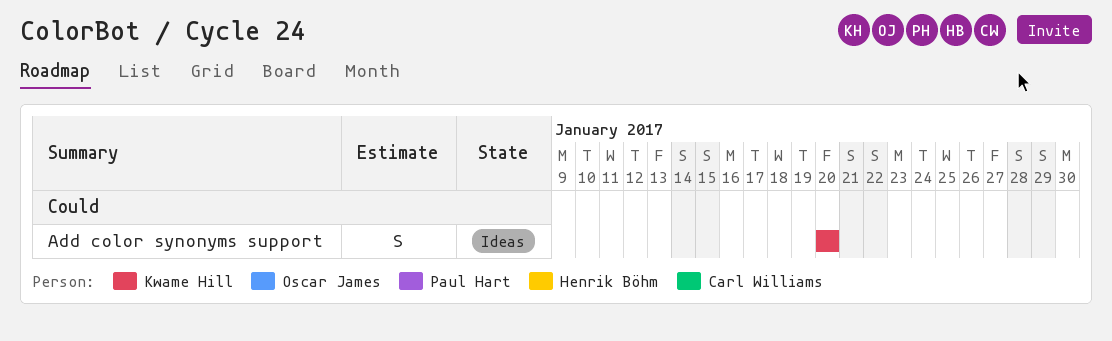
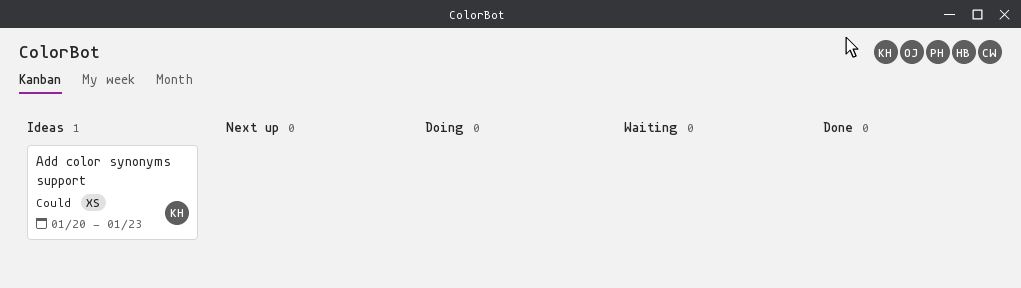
Add color synonyms support, estimate: S -> XS
Add color synonyms support, due: Jan 20 -> Jan 23

